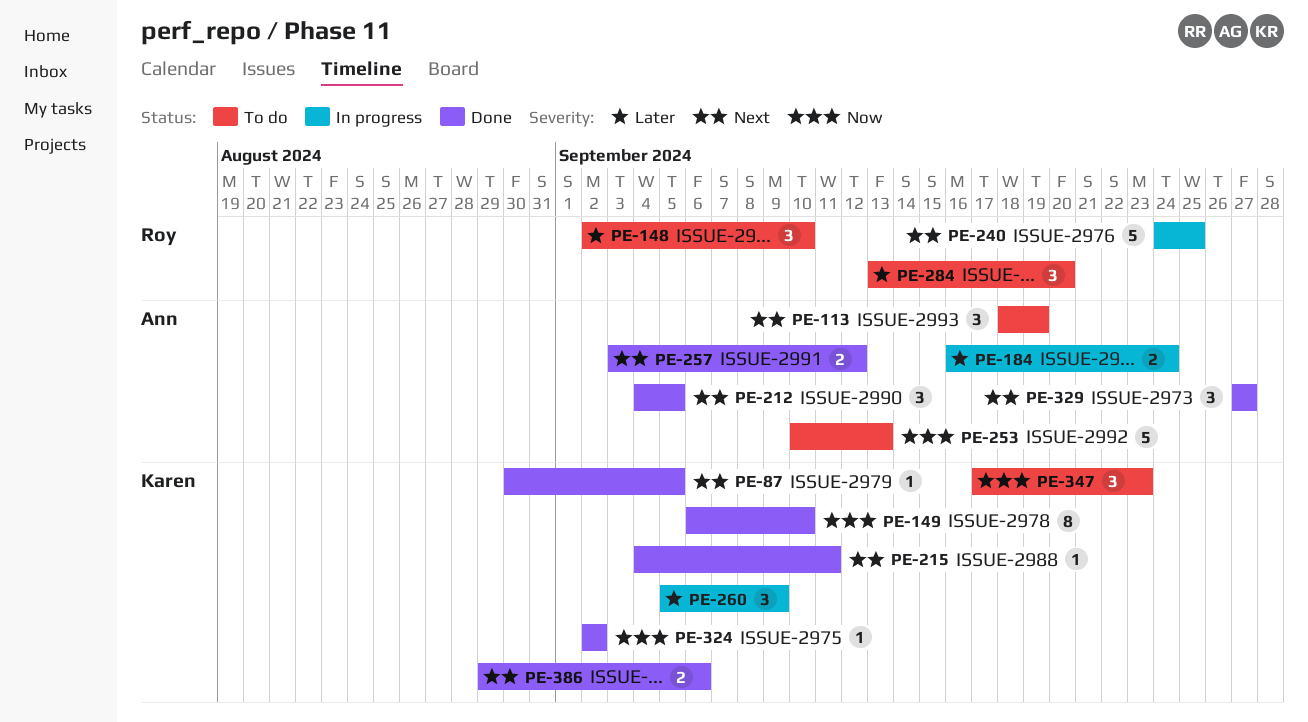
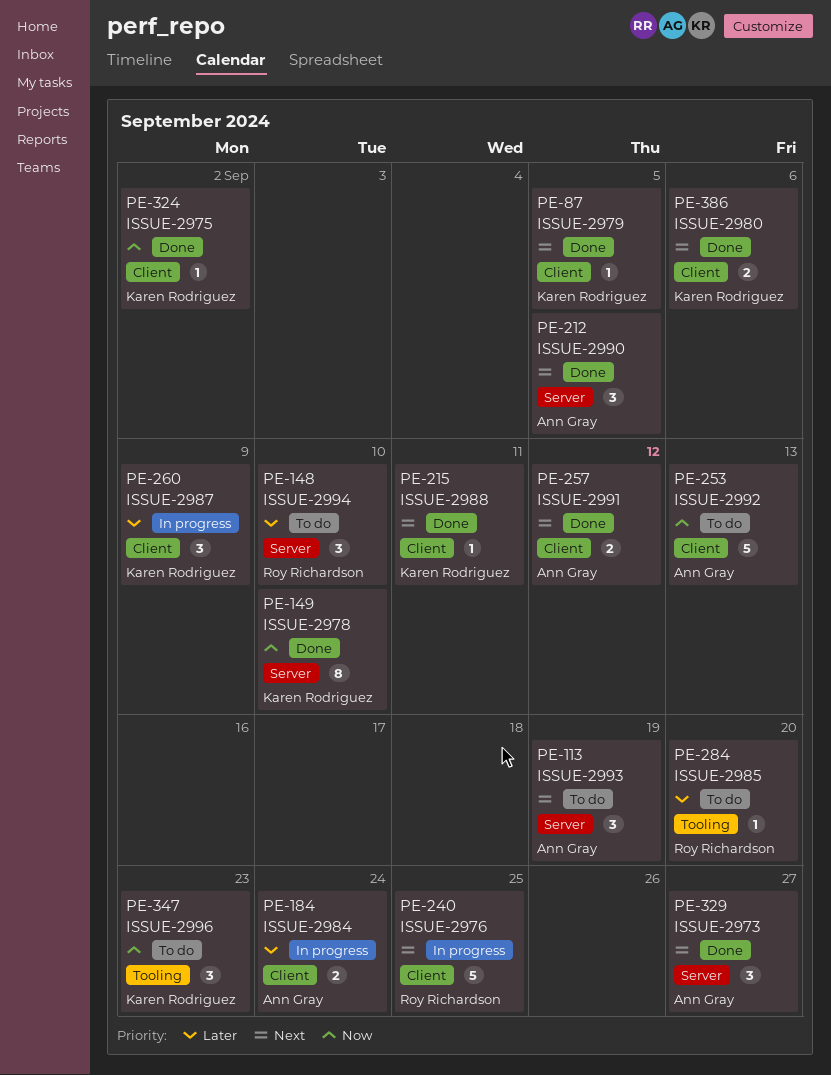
PE-284, estimate: 3 -> 1

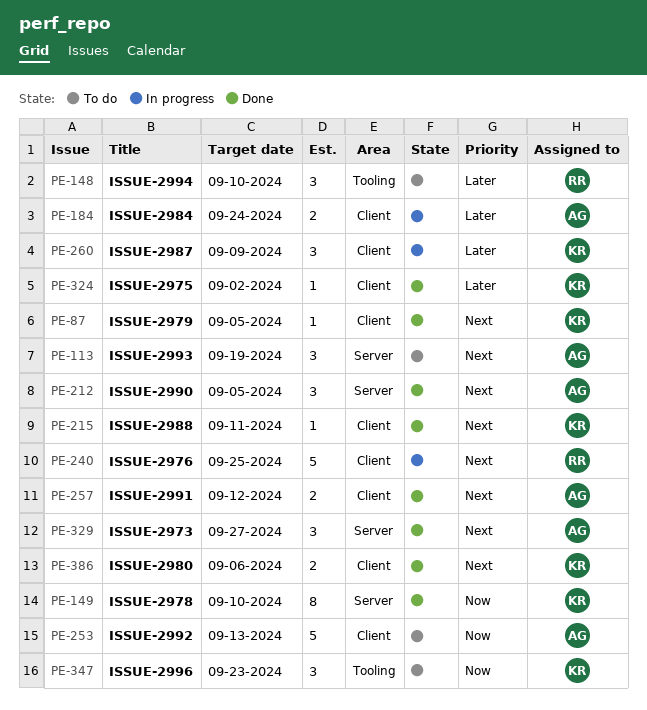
PE-148, label: Server -> Tooling
PE-284: present -> none
PE-324, priority: Now -> Later

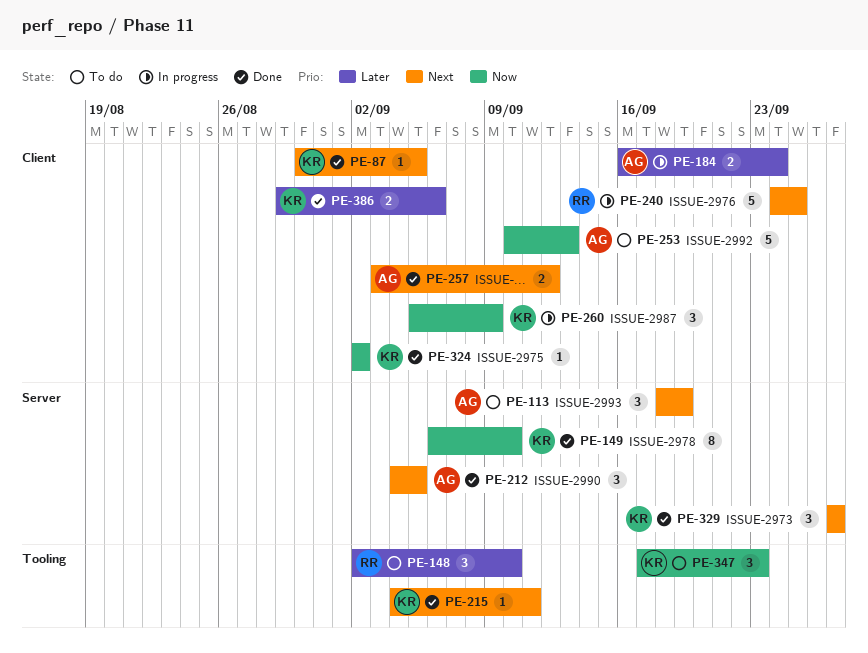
PE-215, label: Client -> Tooling
PE-260, priority: Later -> Now
PE-324, priority: Later -> Now
PE-329, owner: AG -> KR
PE-386, priority: Next -> Later

